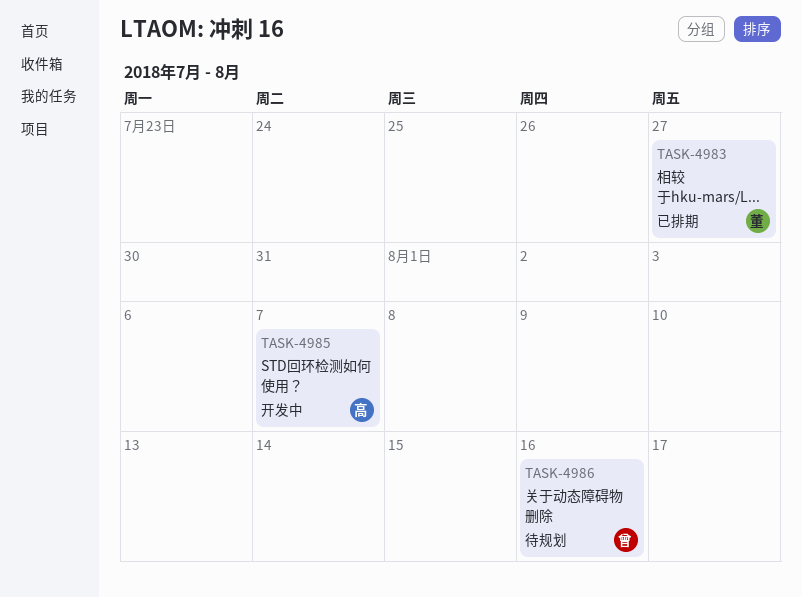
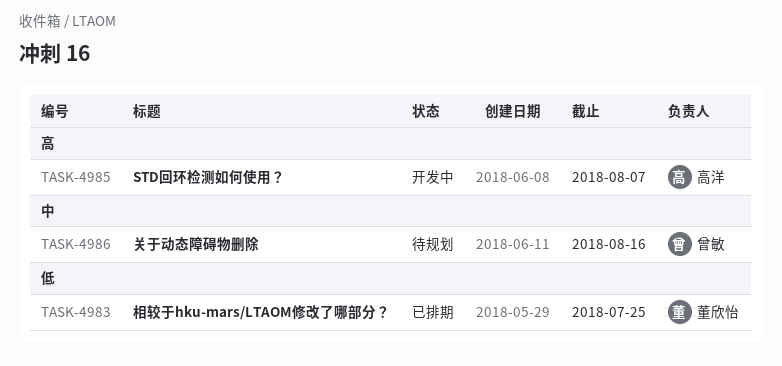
TASK-4983, due: Jul 27 -> Jul 25

